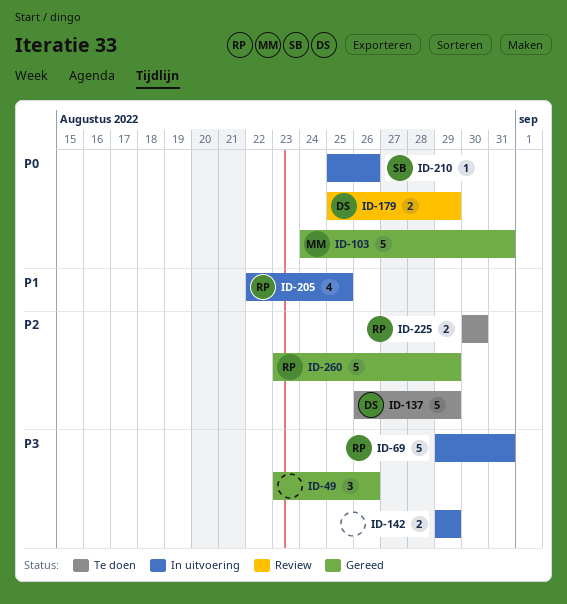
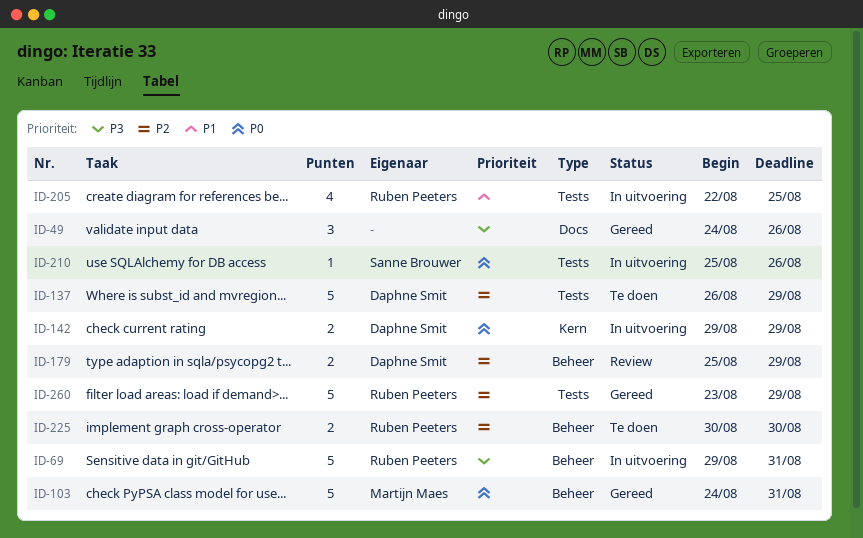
ID-49, start: Aug 23 -> Aug 24
ID-142, owner: none -> Daphne Smit
ID-142, priority: P3 -> P0
ID-179, priority: P0 -> P2

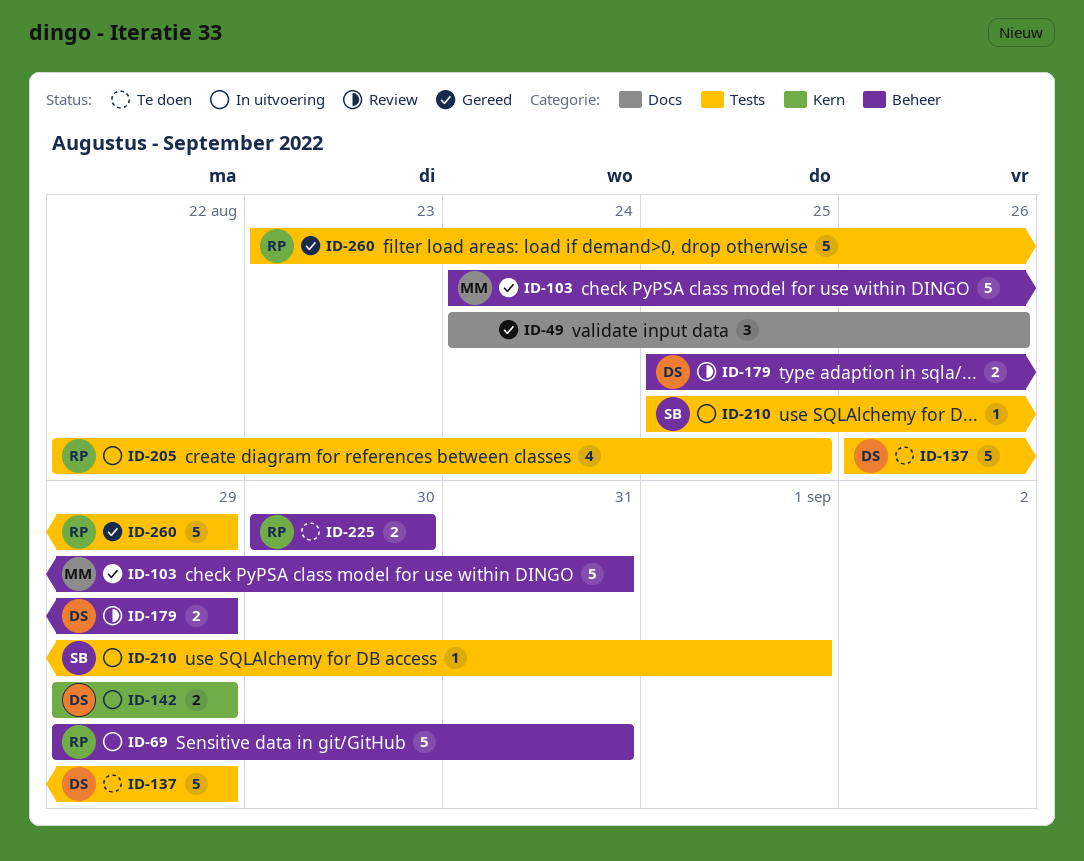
ID-210, due: Aug 26 -> Sep 1

